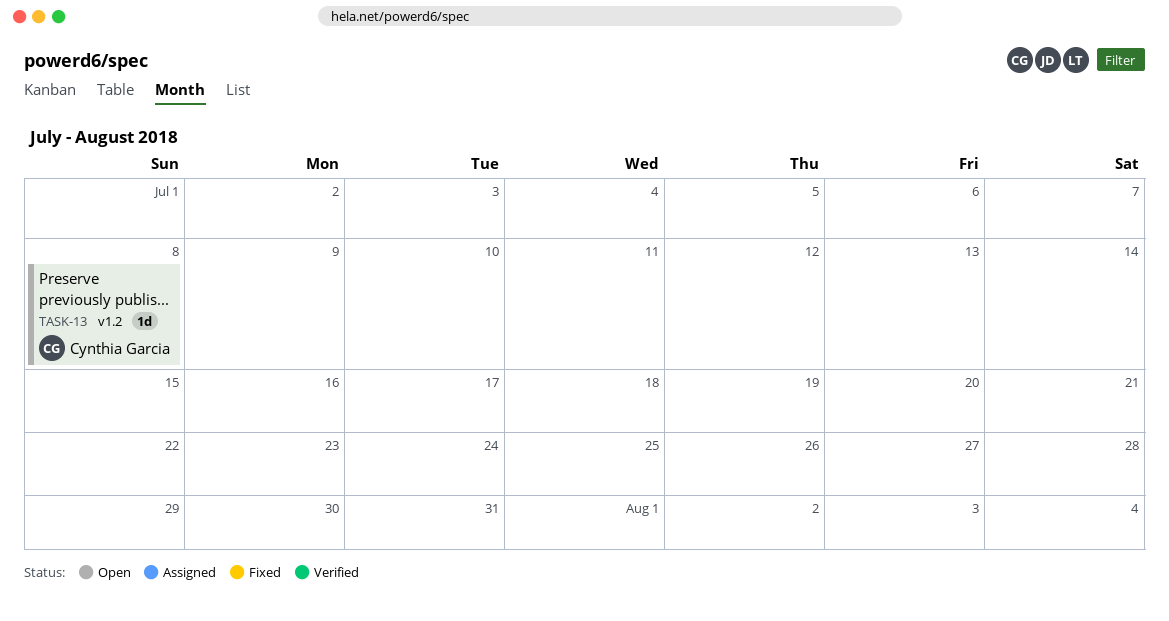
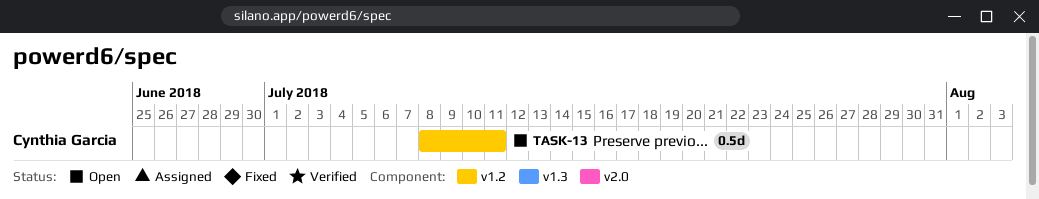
TASK-13, estimate: 1d -> 0.5d
TASK-13, due: Jul 8 -> Jul 11

